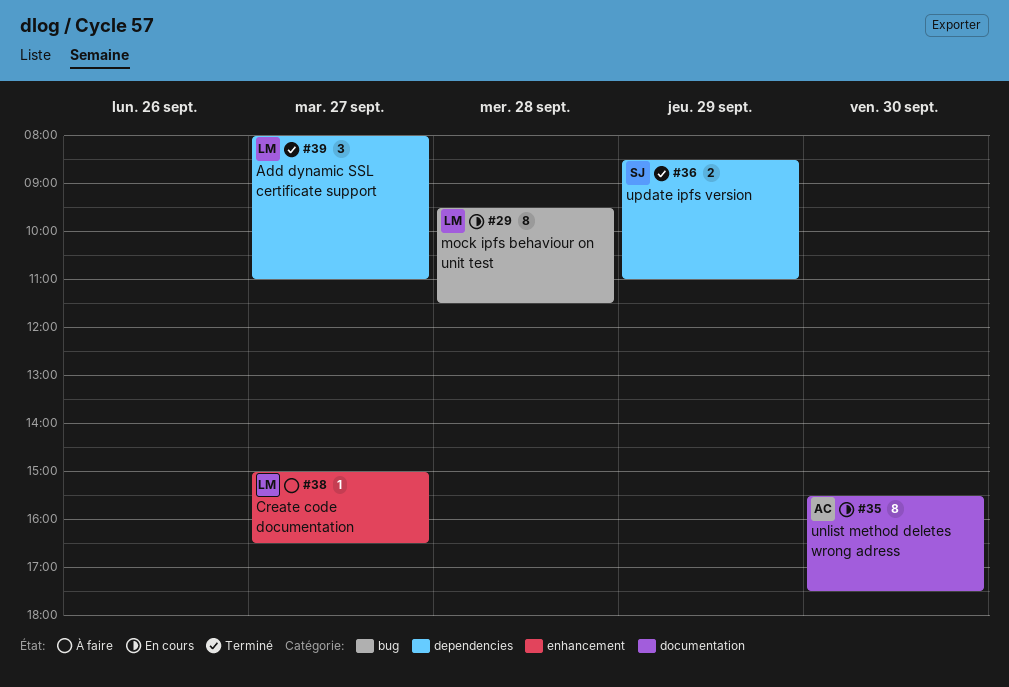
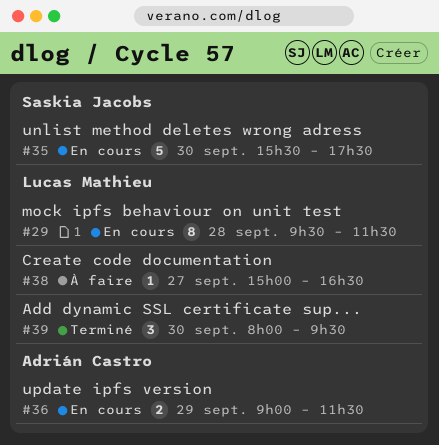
#35, owner: Adrián Castro -> Saskia Jacobs
#35, estimate: 8 -> 5
#36, status: Terminé -> En cours
#36, owner: Saskia Jacobs -> Adrián Castro
#36, begins: 08:30 -> 09:00
#36, ends: 11:00 -> 11:30
#39, day: Sep 27 -> Sep 30
#39, ends: 11:00 -> 09:30

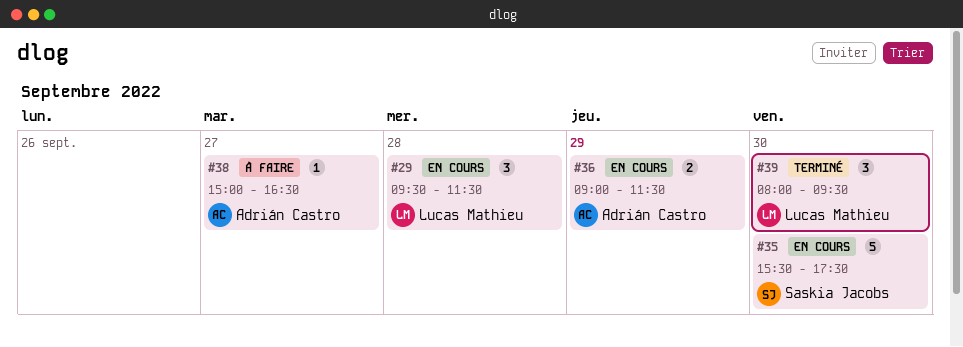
#29, estimate: 8 -> 3
#38, owner: Lucas Mathieu -> Adrián Castro

